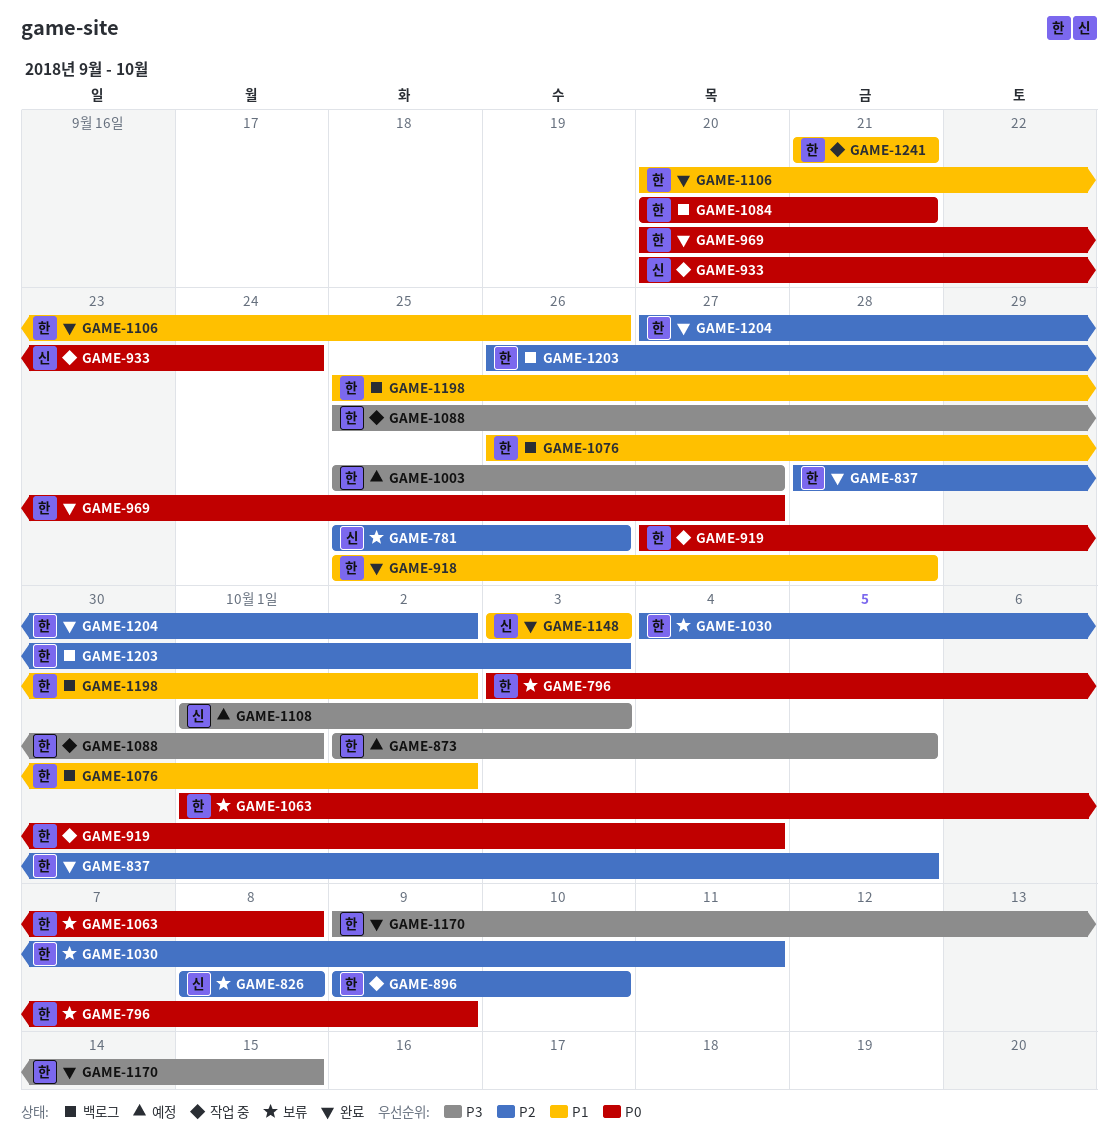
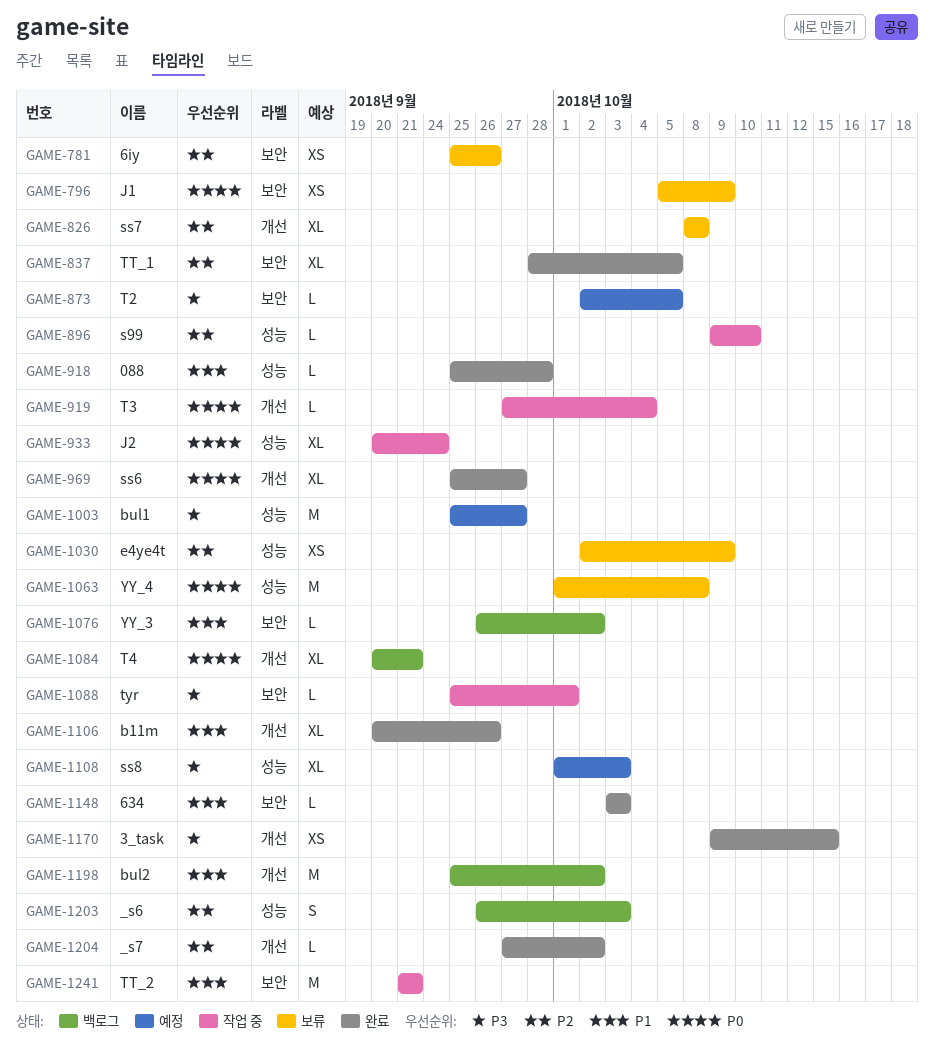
GAME-796, start: Oct 3 -> Oct 5
GAME-969, start: Sep 20 -> Sep 25
GAME-1030, start: Oct 4 -> Oct 2
GAME-1030, due: Oct 11 -> Oct 9

